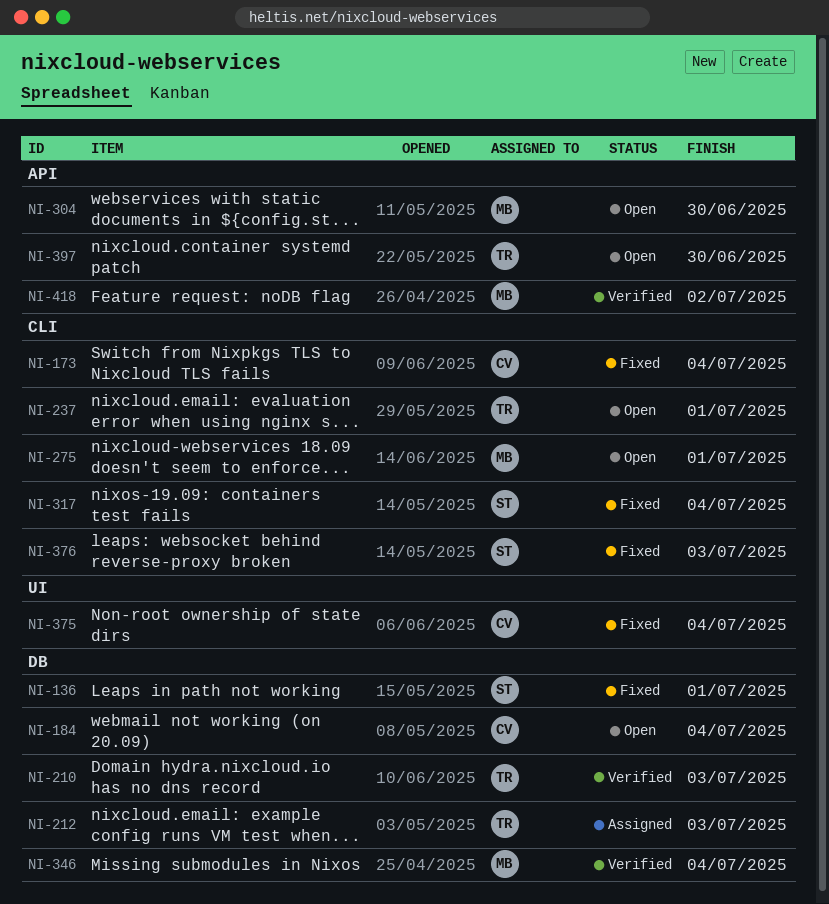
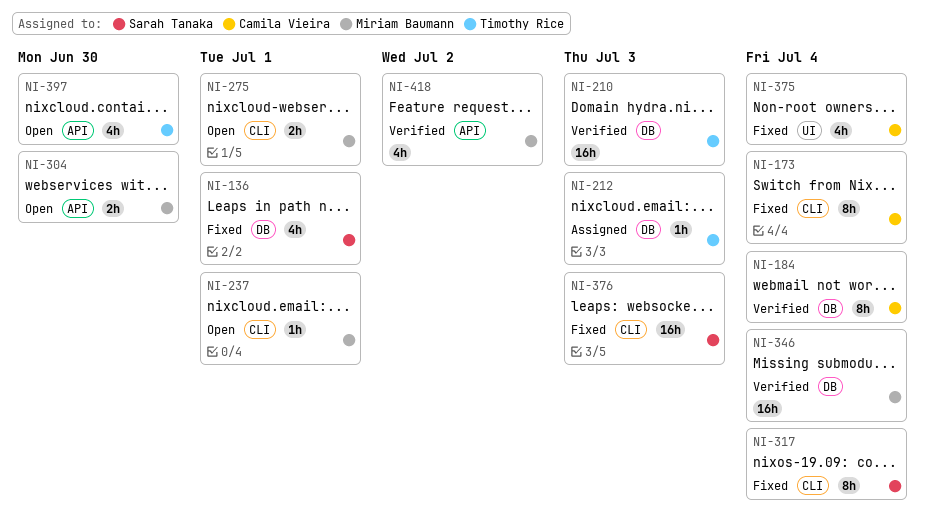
NI-184, status: Open -> Verified
NI-237, owner: Timothy Rice -> Miriam Baumann

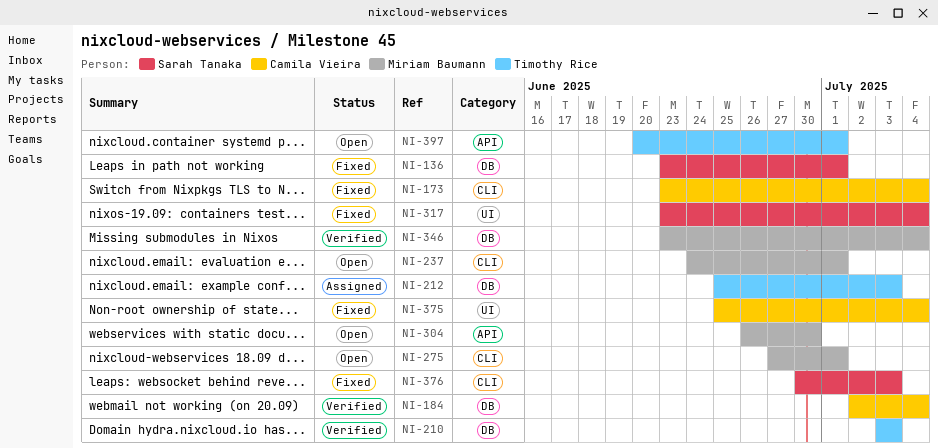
NI-317, label: CLI -> UI
NI-397, due: Jun 30 -> Jul 1
NI-418: present -> none

